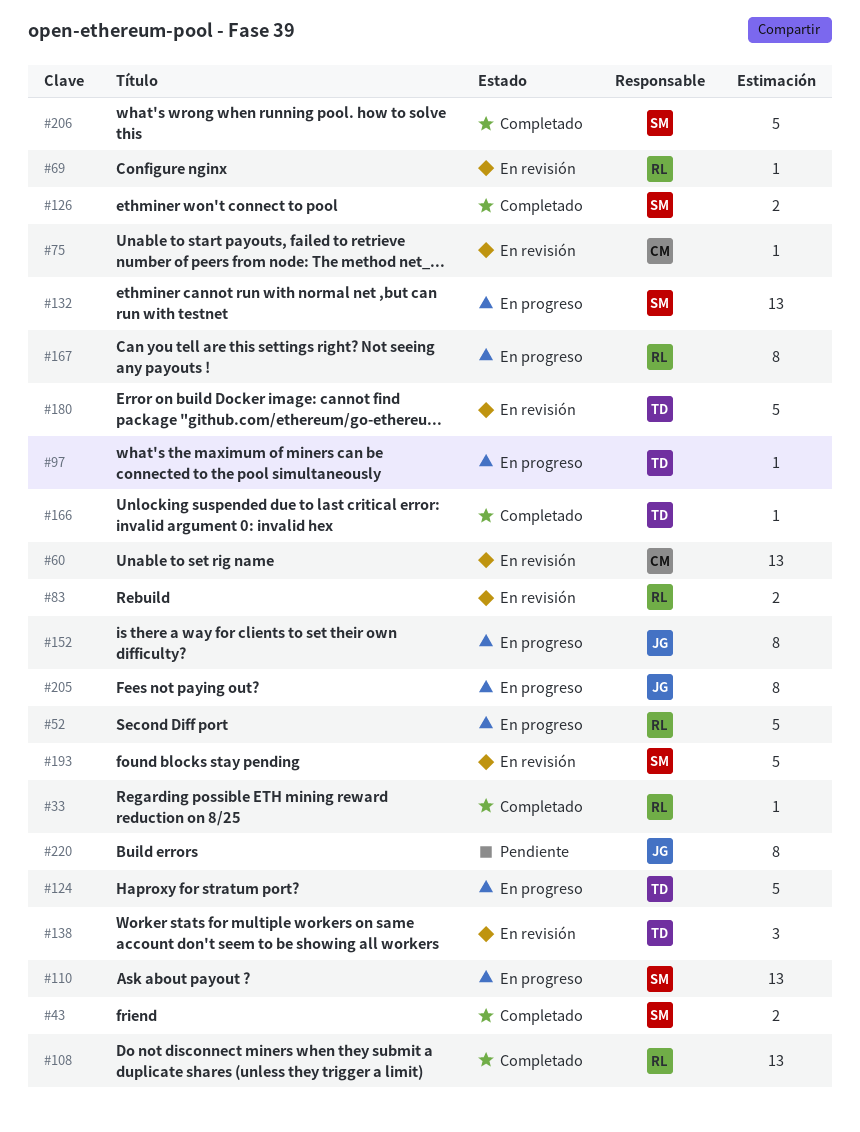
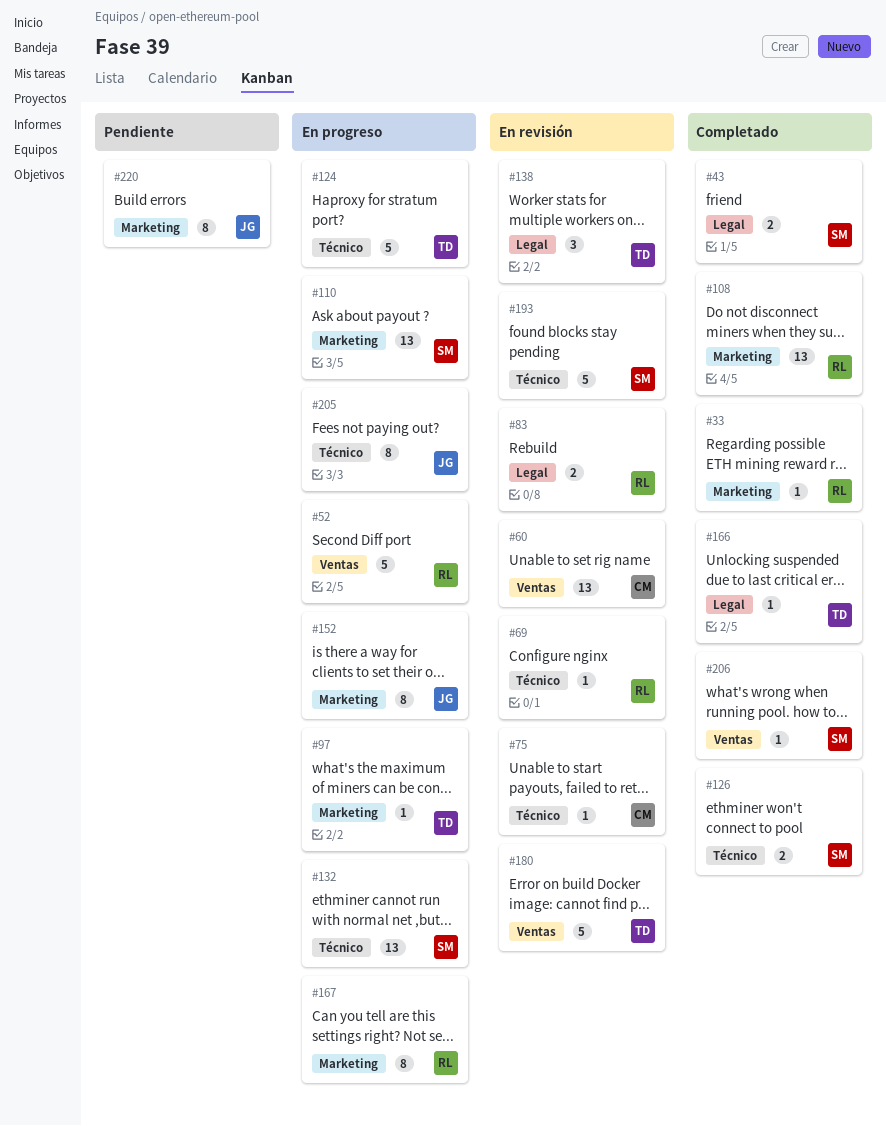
#206, estimate: 5 -> 1

